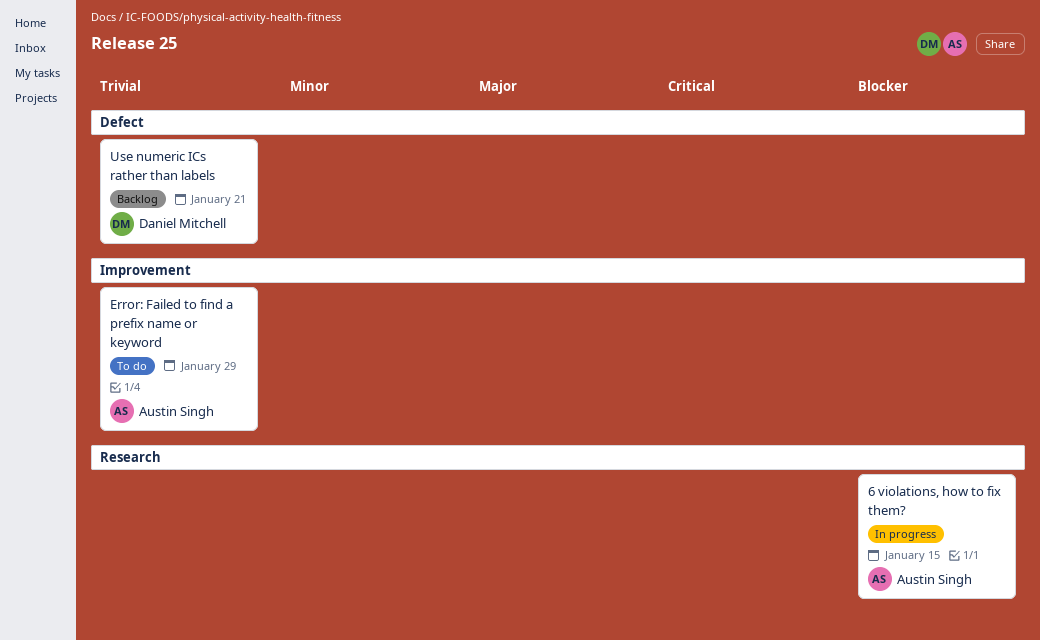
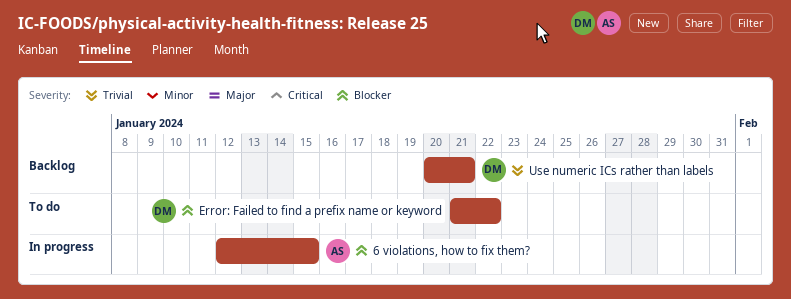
Error: Failed to find a prefix name or keyword, owner: Austin Singh -> Daniel Mitchell
Error: Failed to find a prefix name or keyword, priority: Trivial -> Blocker
Error: Failed to find a prefix name or keyword, due: Jan 29 -> Jan 22

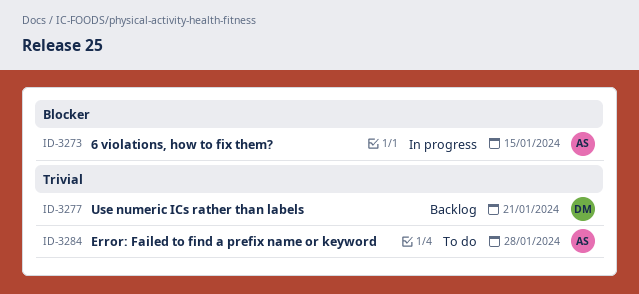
Error: Failed to find a prefix name or keyword, owner: DM -> AS
Error: Failed to find a prefix name or keyword, priority: Blocker -> Trivial
Error: Failed to find a prefix name or keyword, due: Jan 22 -> Jan 28

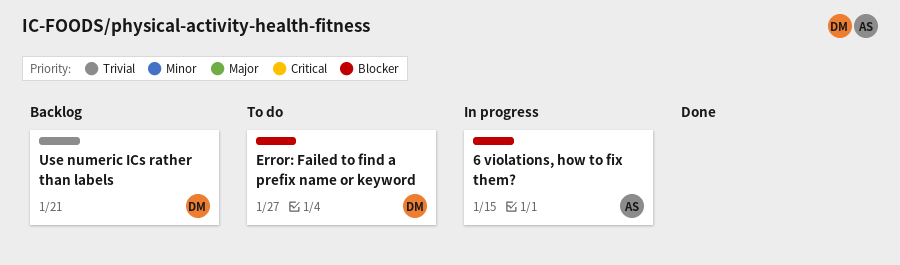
Error: Failed to find a prefix name or keyword, owner: AS -> DM
Error: Failed to find a prefix name or keyword, priority: Trivial -> Blocker
Error: Failed to find a prefix name or keyword, due: Jan 28 -> Jan 27

